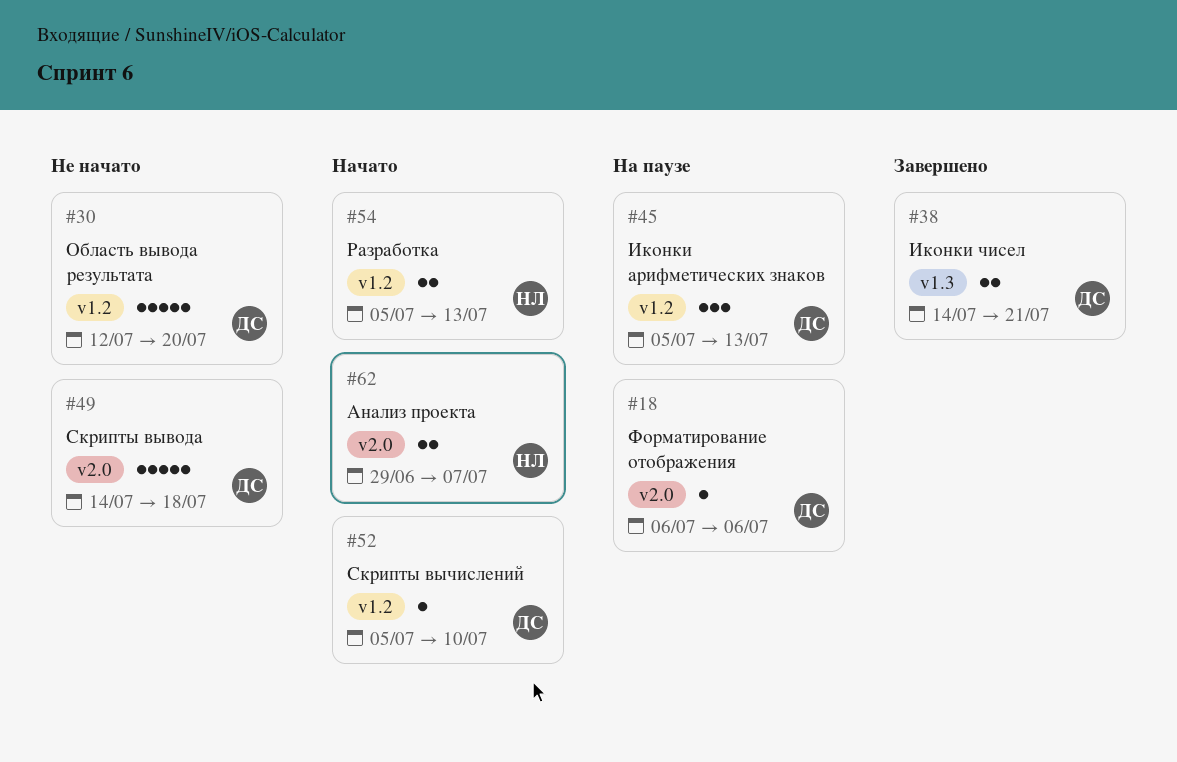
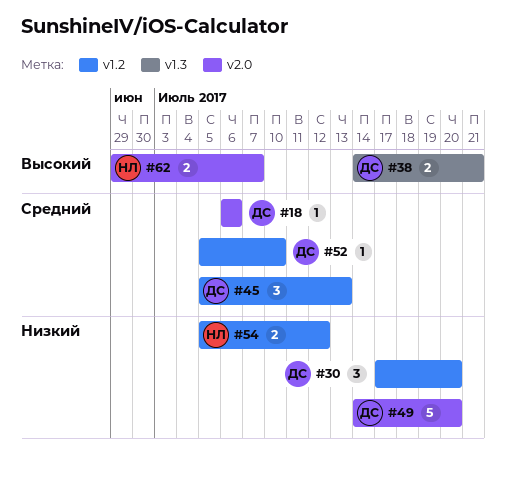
#30, estimate: 5 -> 3
#30, start: Jul 12 -> Jul 17
#49, due: Jul 18 -> Jul 20
#54, due: Jul 13 -> Jul 12

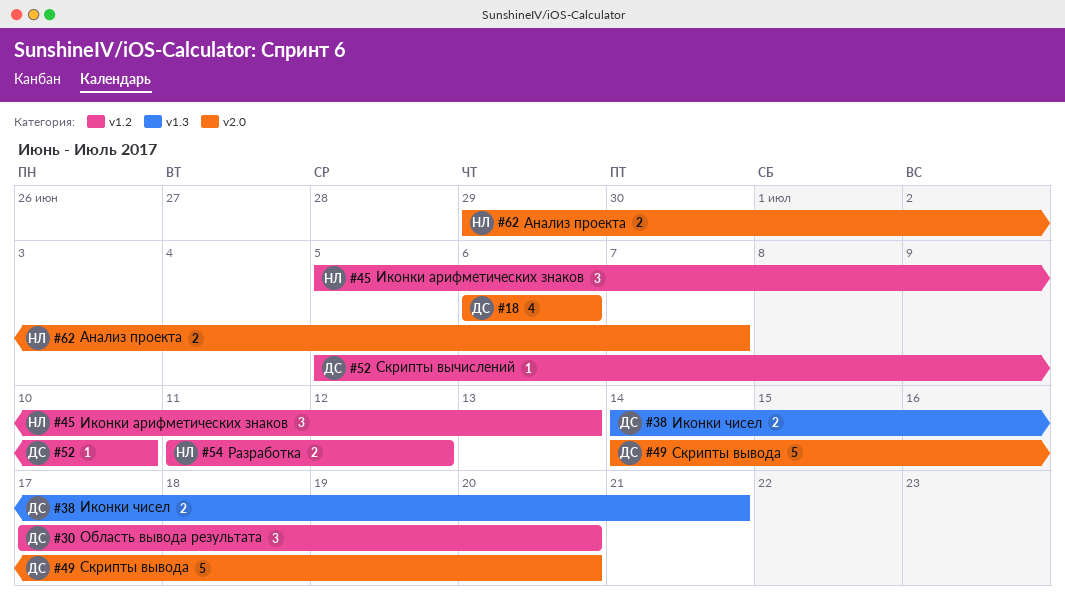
#18, estimate: 1 -> 4
#45, owner: ДС -> НЛ
#54, start: Jul 5 -> Jul 11

